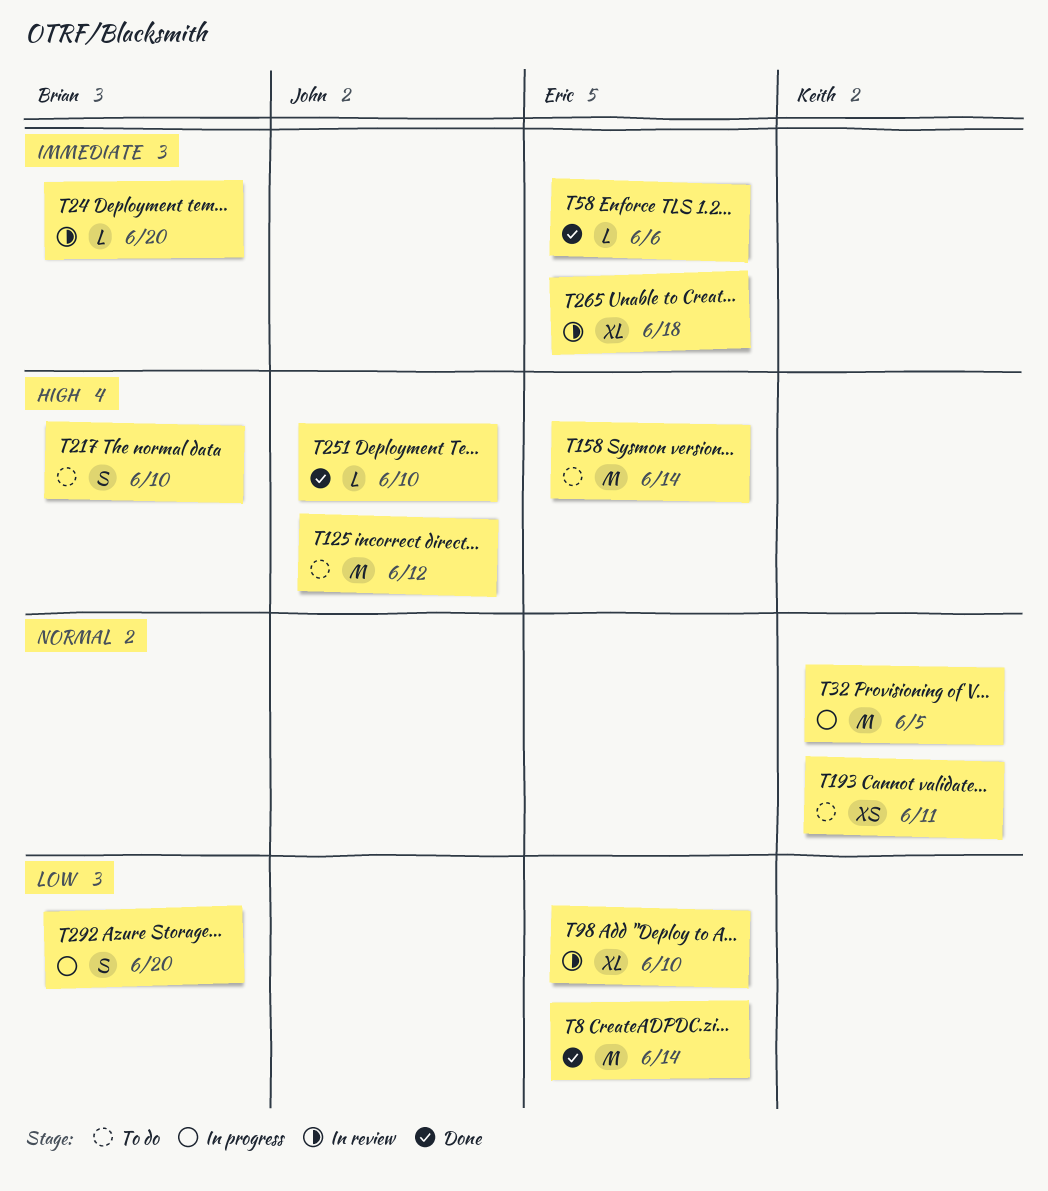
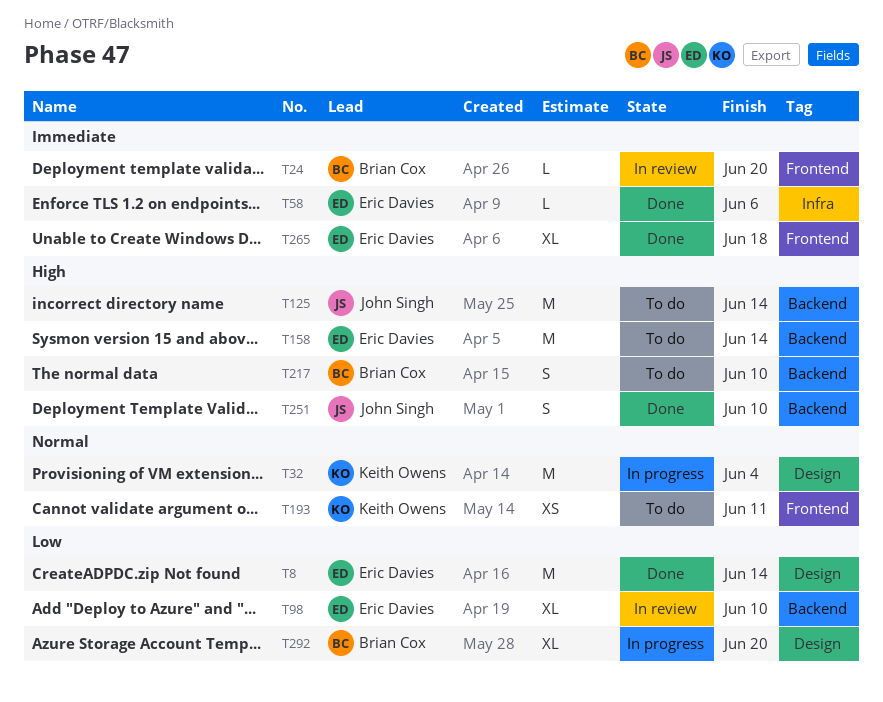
T32, due: Jun 5 -> Jun 4
T125, due: Jun 12 -> Jun 14
T251, estimate: L -> S
T265, status: In review -> Done
T292, estimate: S -> XL

